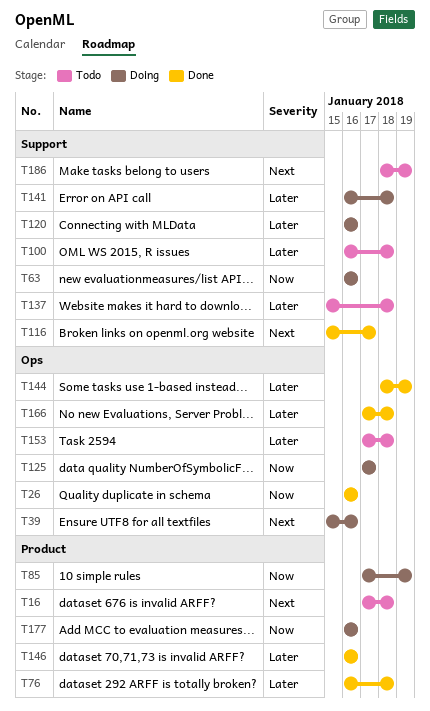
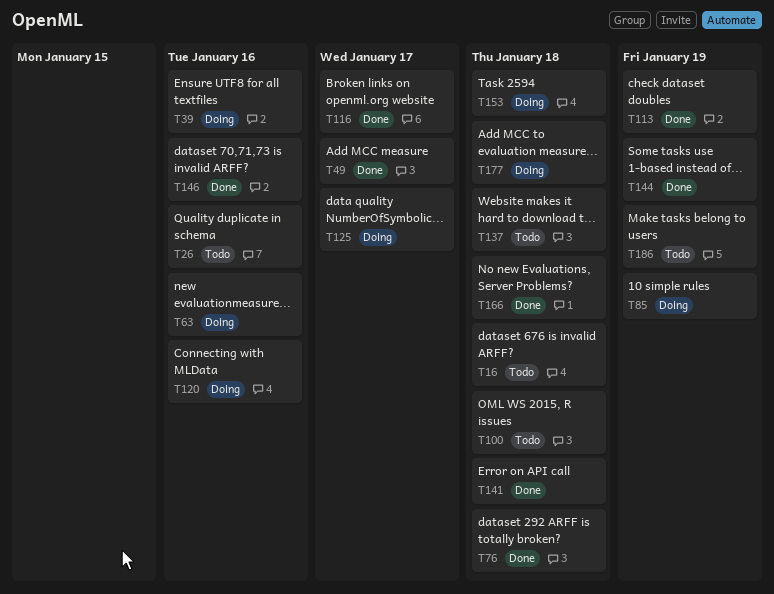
T26, status: Done -> Todo
T49: none -> present
T113: none -> present
T141, status: Doing -> Done
T153, status: Todo -> Doing
T177, due: Jan 16 -> Jan 18

